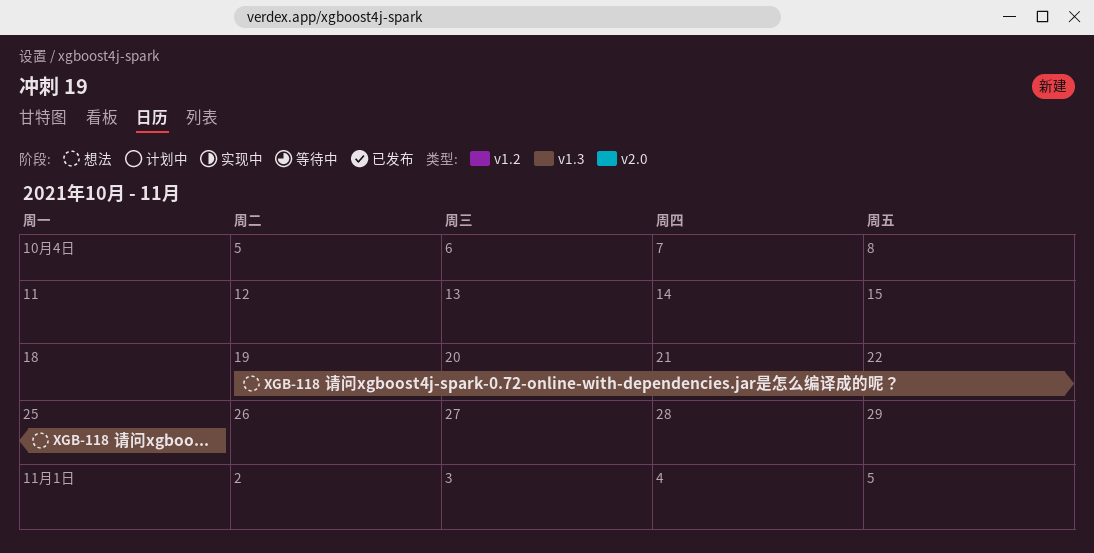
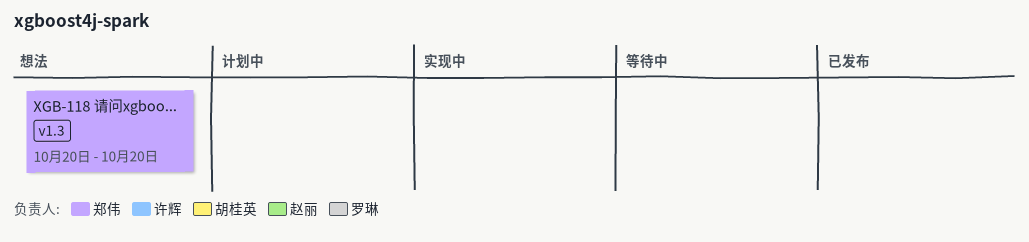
XGB-118, start: Oct 19 -> Oct 20
XGB-118, due: Oct 25 -> Oct 20

